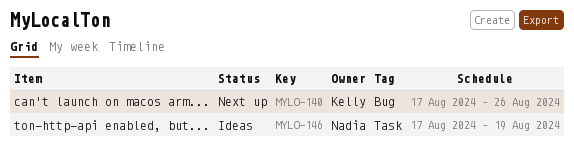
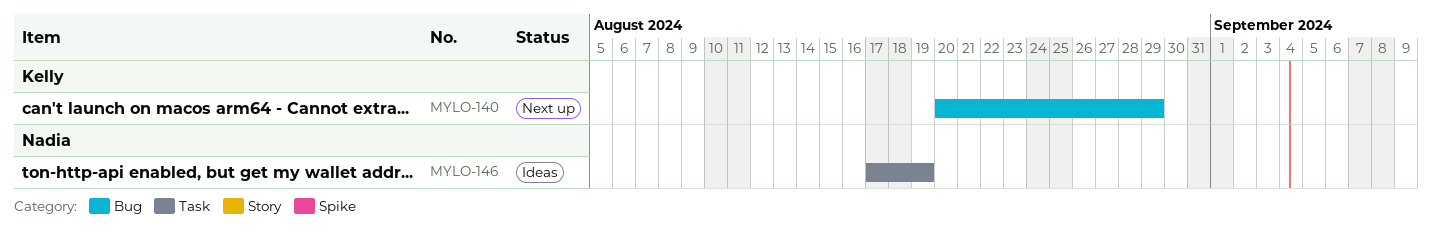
MYLO-140, start: Aug 17 -> Aug 20
MYLO-140, due: Aug 26 -> Aug 29

